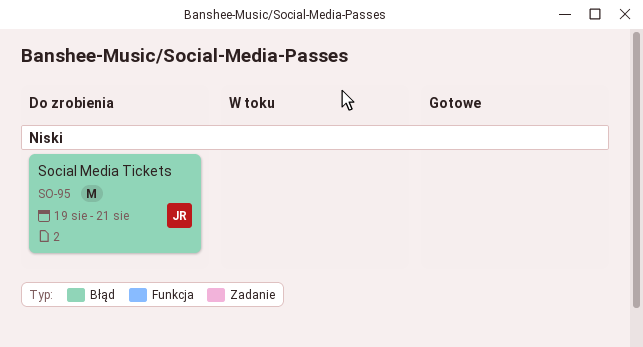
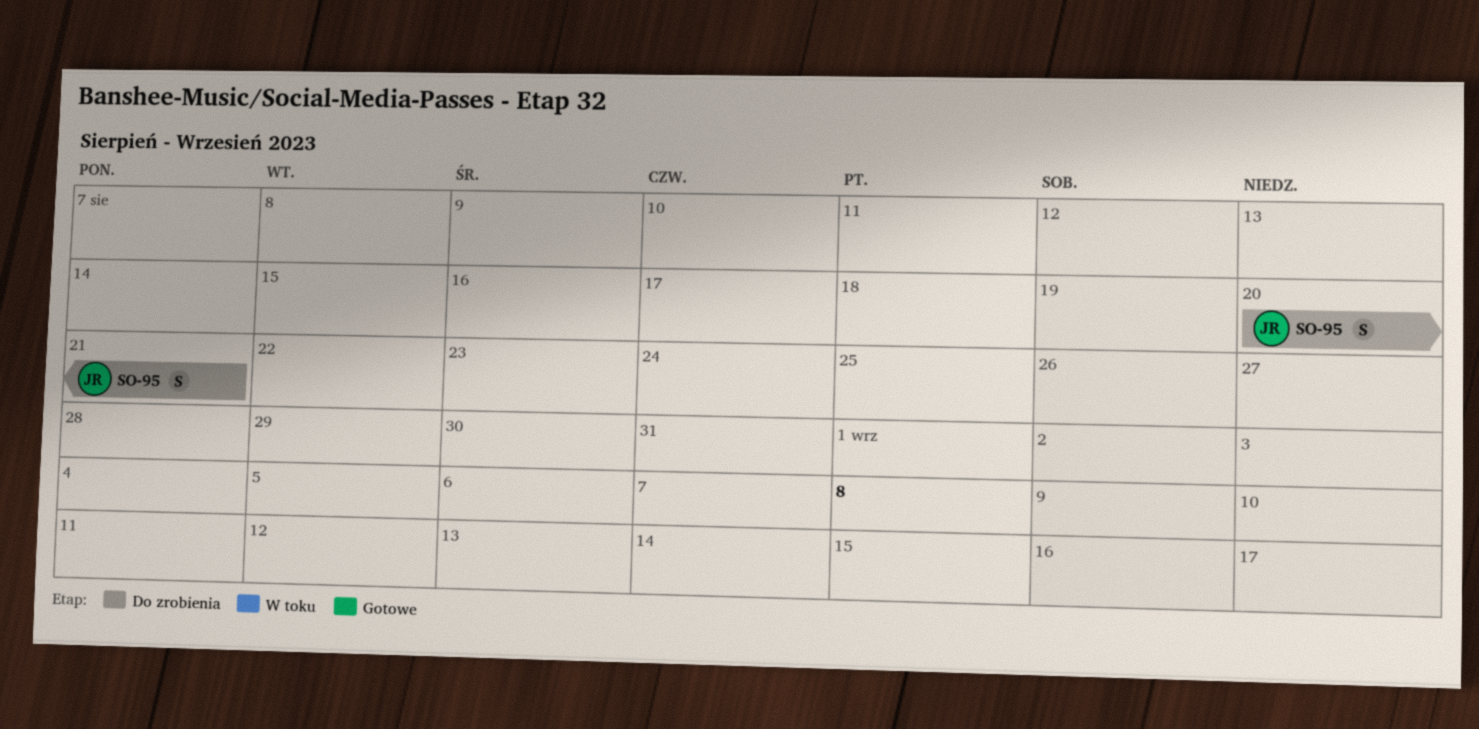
SO-95, estimate: M -> S
SO-95, start: Aug 19 -> Aug 20

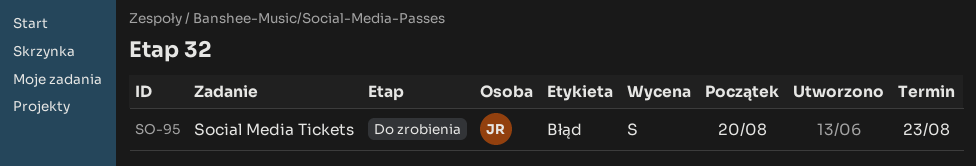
SO-95, due: Aug 21 -> Aug 23

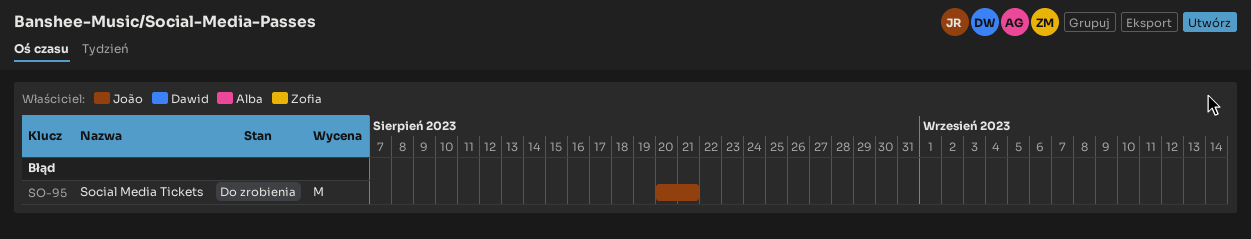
SO-95, estimate: S -> M
SO-95, due: Aug 23 -> Aug 21

